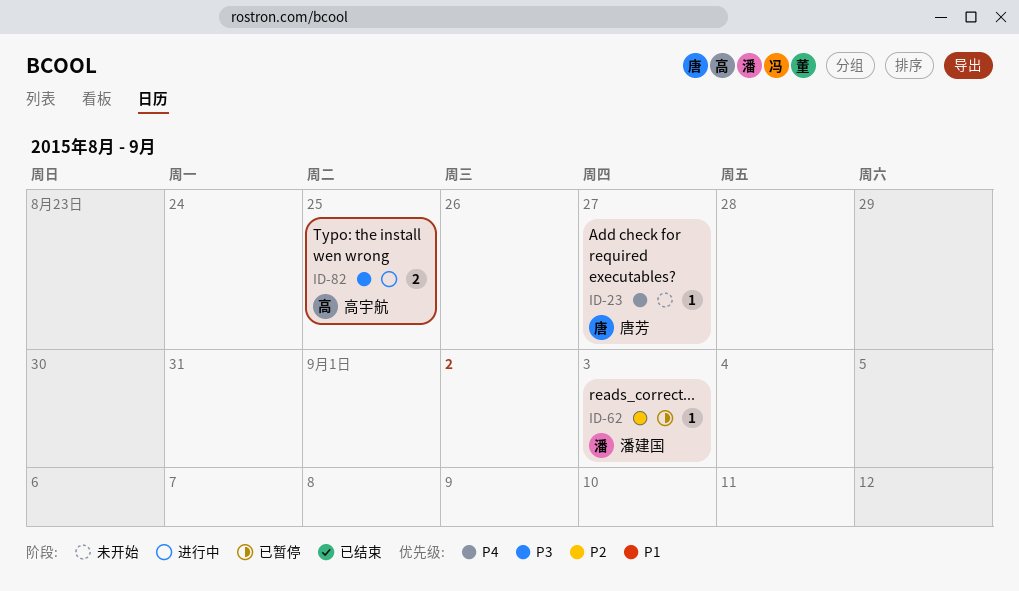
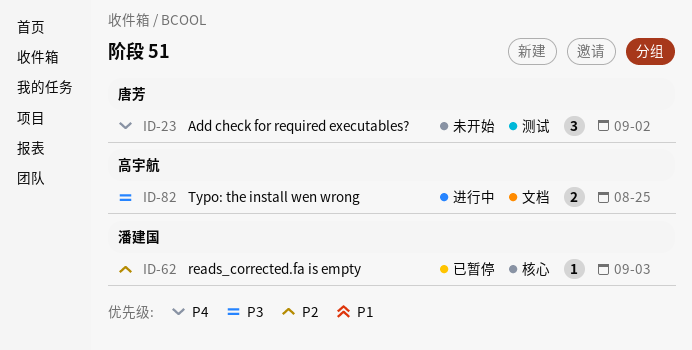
ID-23, estimate: 1 -> 3
ID-23, due: Aug 27 -> Sep 2

